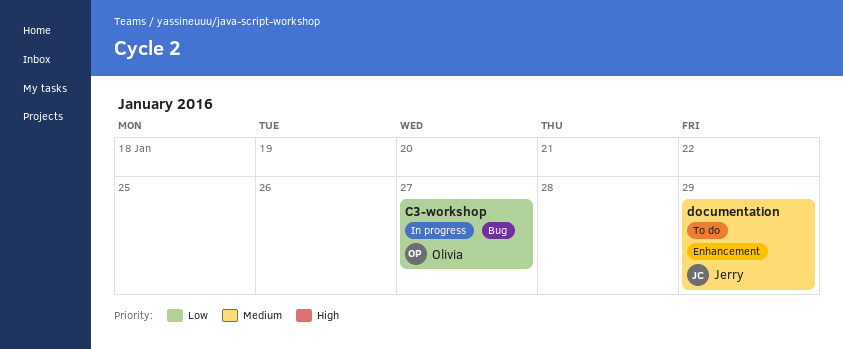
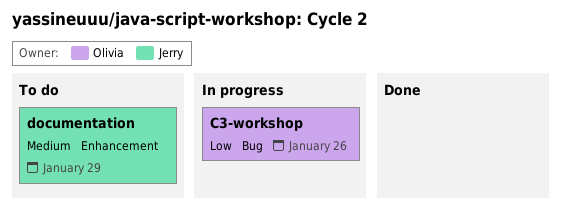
C3-workshop, due: Jan 27 -> Jan 26

